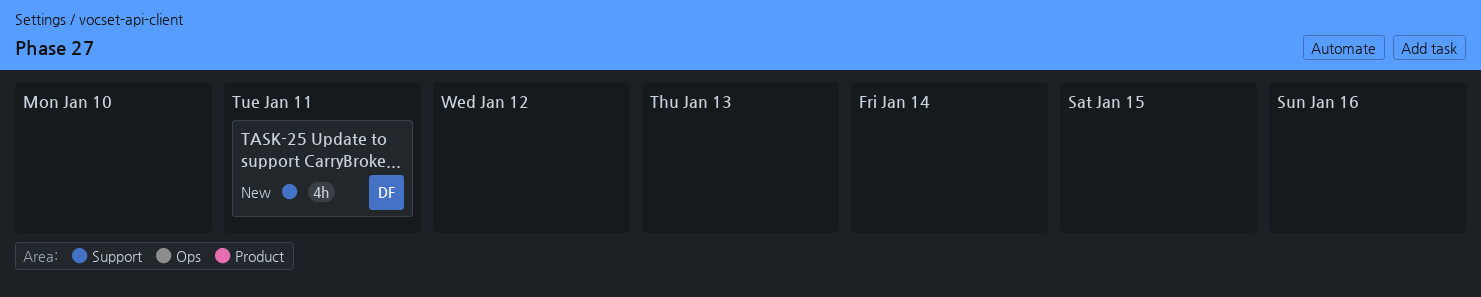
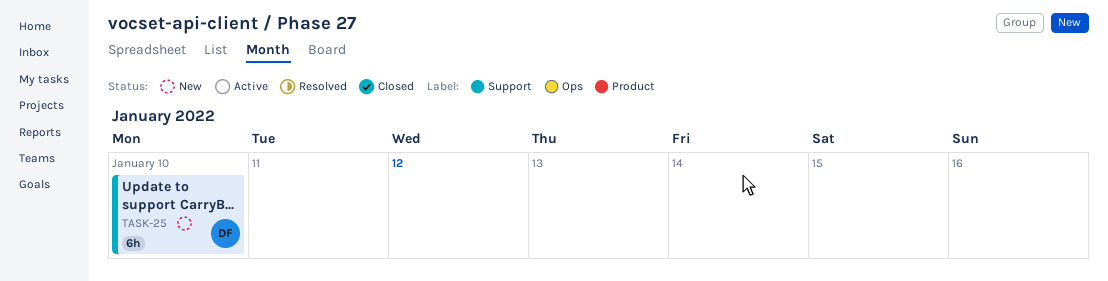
TASK-25, estimate: 4h -> 6h
TASK-25, due: Jan 11 -> Jan 10

